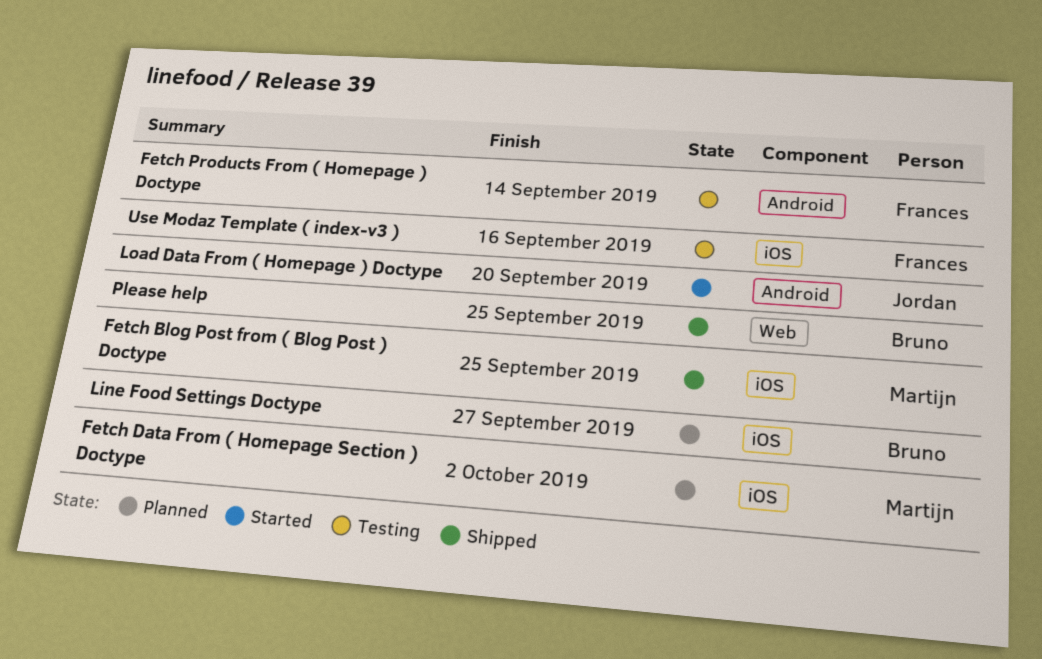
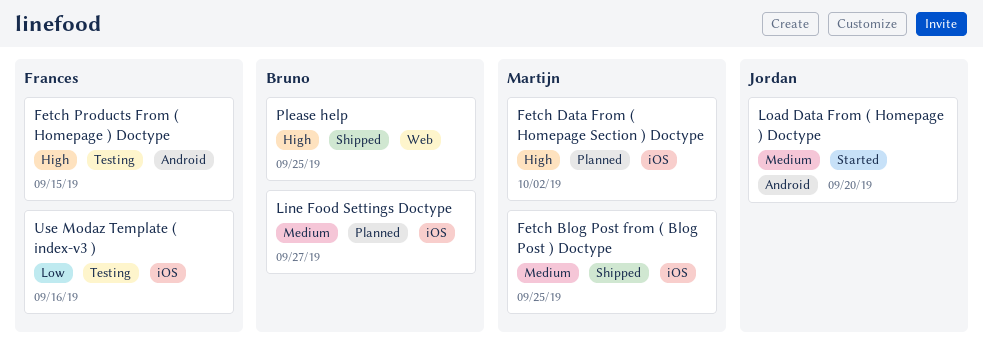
Fetch Products From ( Homepage ) Doctype, due: Sep 14 -> Sep 15

